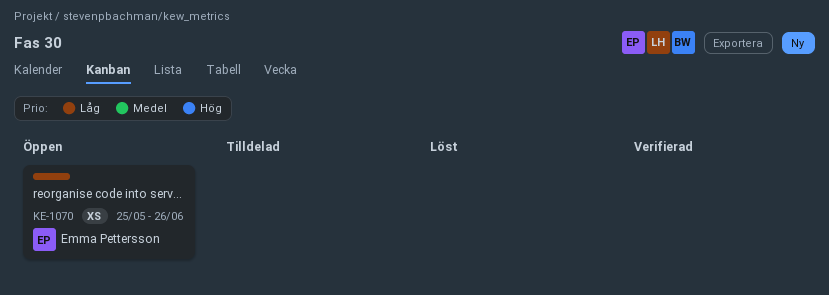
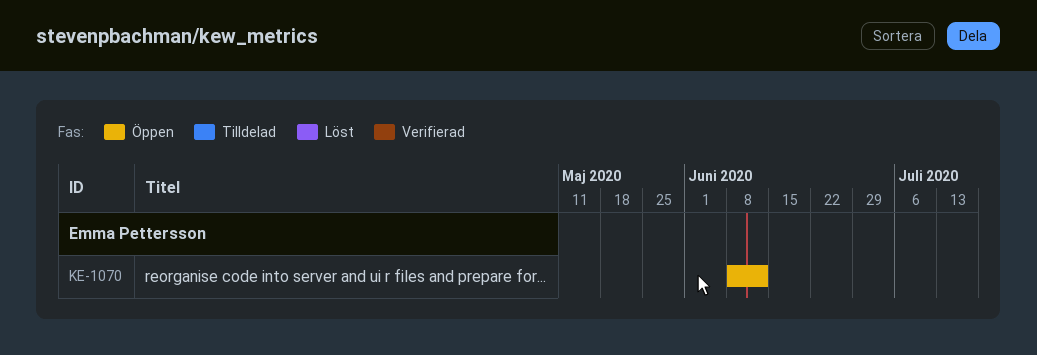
KE-1070, start: May 25 -> Jun 8
KE-1070, due: Jun 26 -> Jun 12

